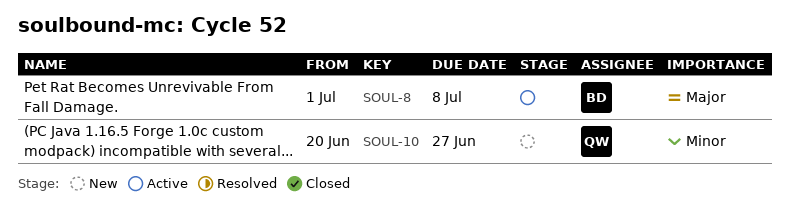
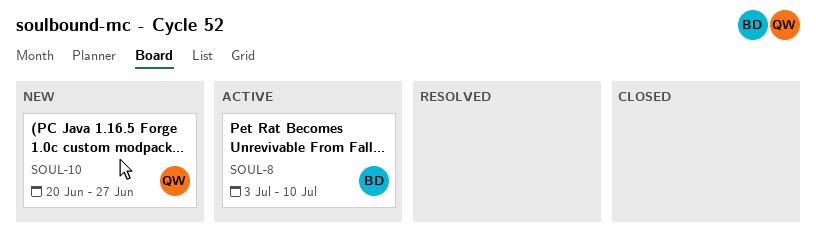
SOUL-8, start: Jul 1 -> Jul 3
SOUL-8, due: Jul 8 -> Jul 10

